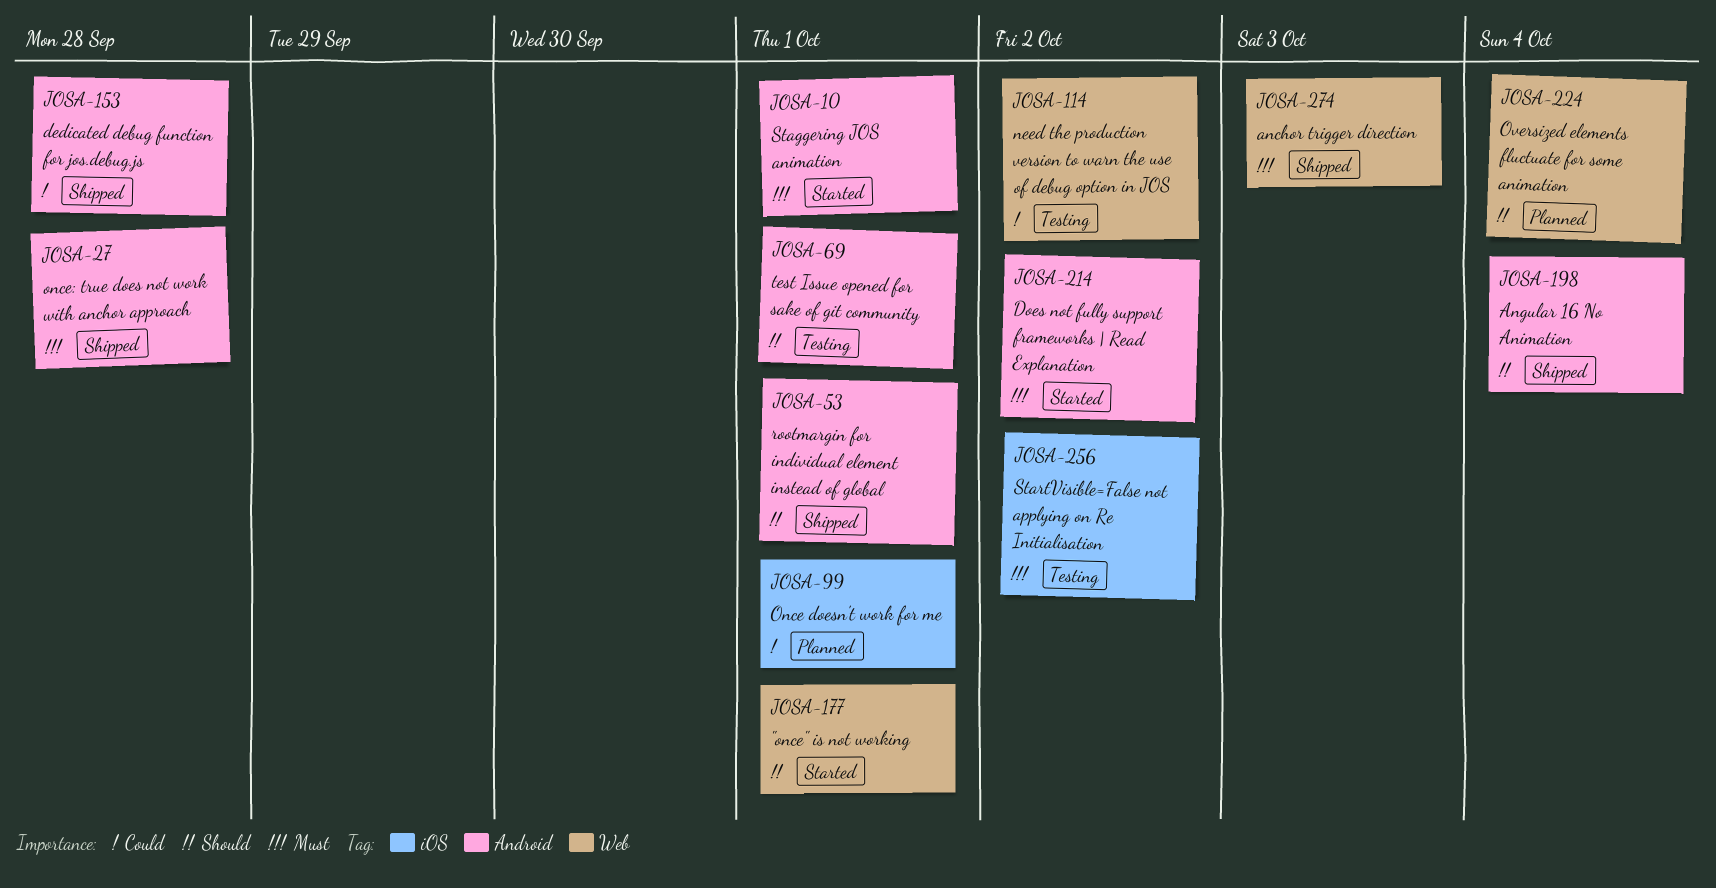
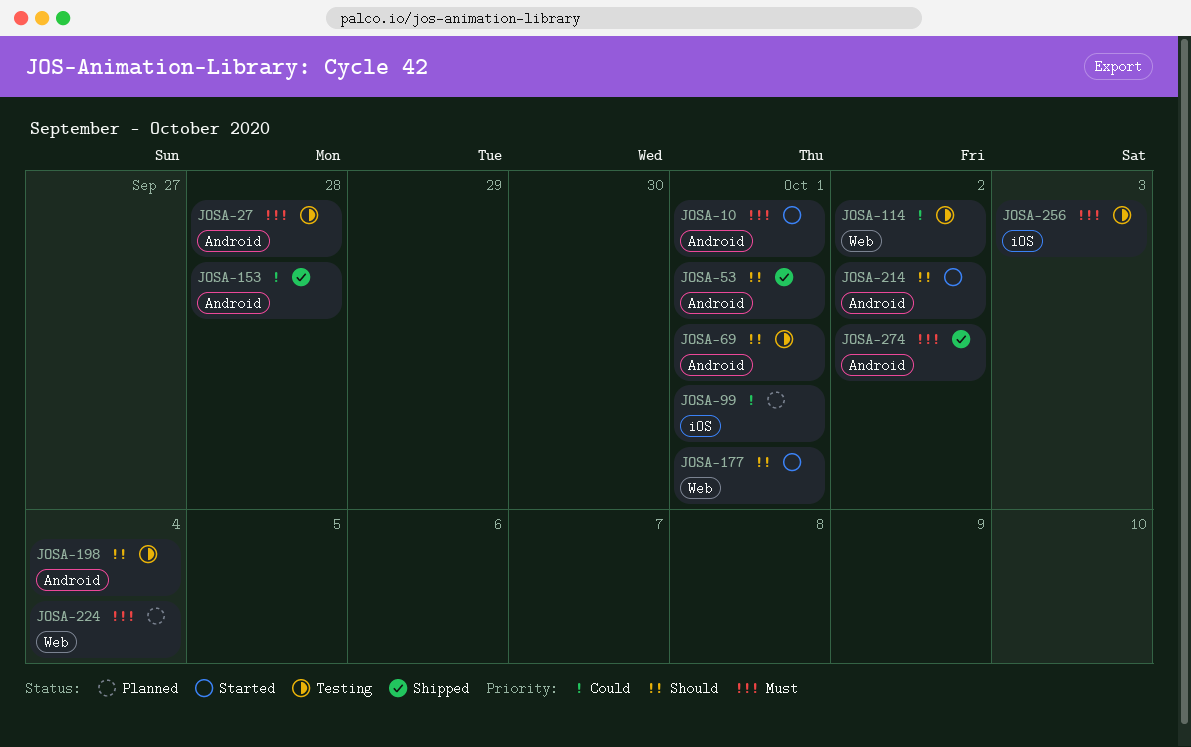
JOSA-27, status: Shipped -> Testing
JOSA-198, status: Shipped -> Testing
JOSA-214, priority: Must -> Should
JOSA-224, priority: Should -> Must
JOSA-256, due: Oct 2 -> Oct 3
JOSA-274, label: Web -> Android
JOSA-274, due: Oct 3 -> Oct 2

